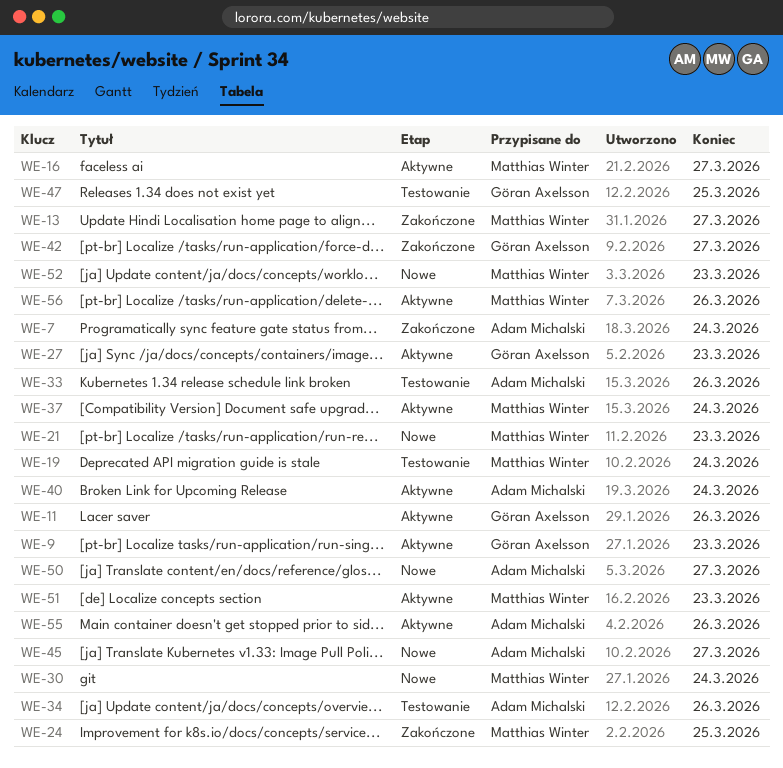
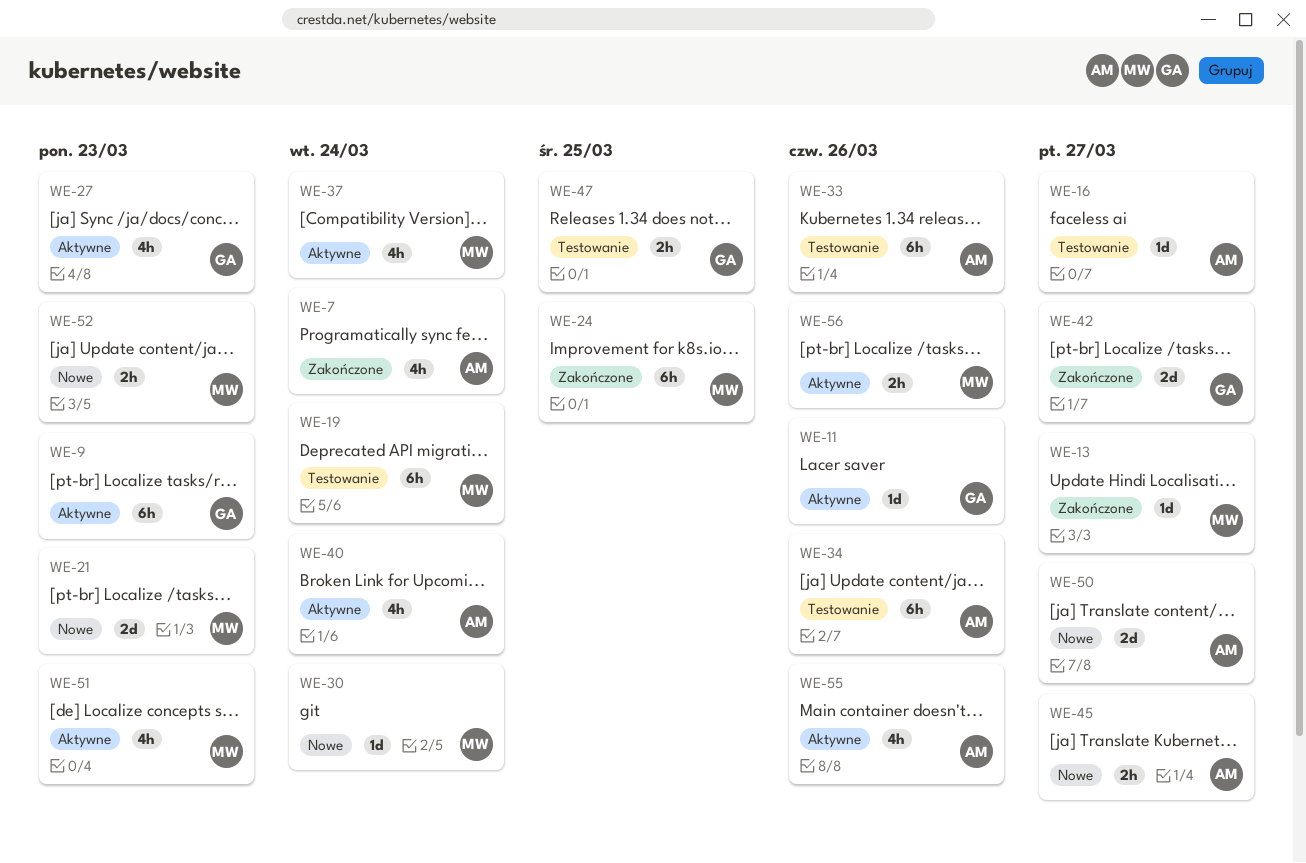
WE-16, status: Aktywne -> Testowanie
WE-16, owner: Matthias Winter -> Adam Michalski

